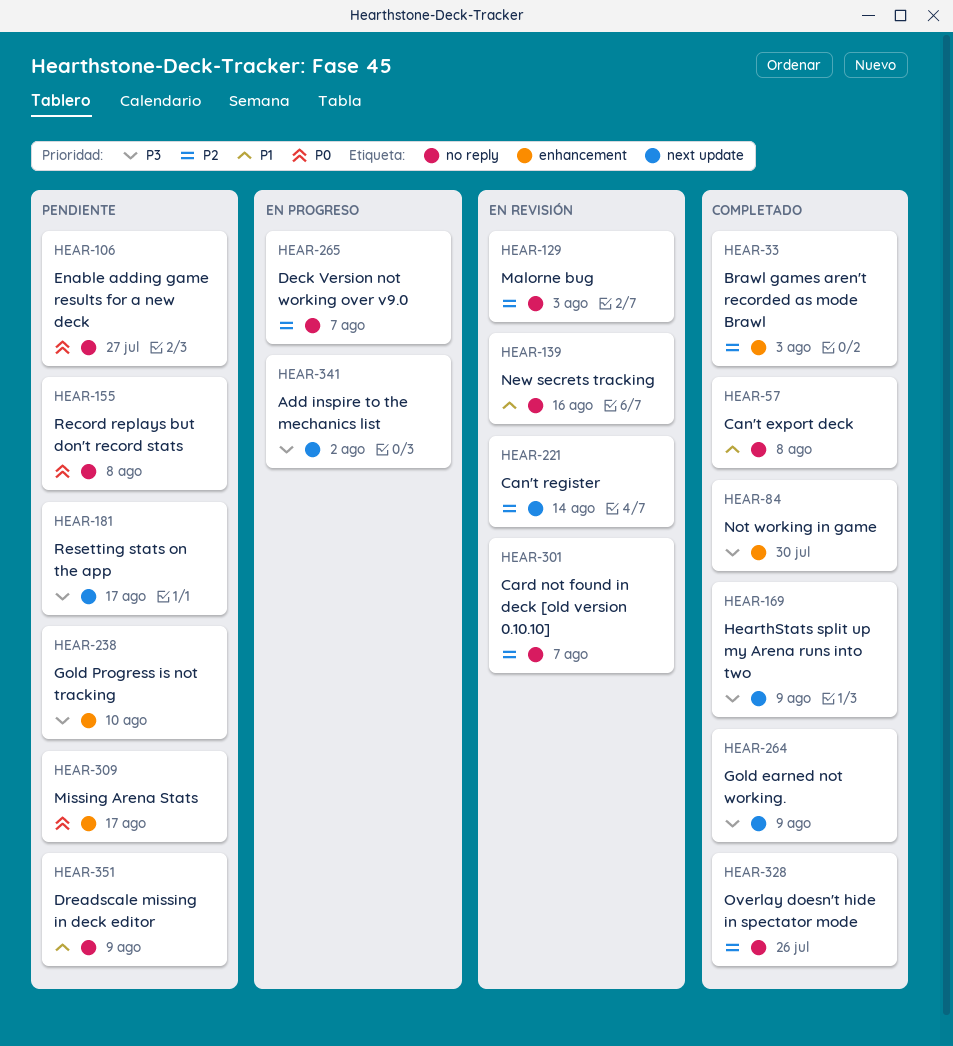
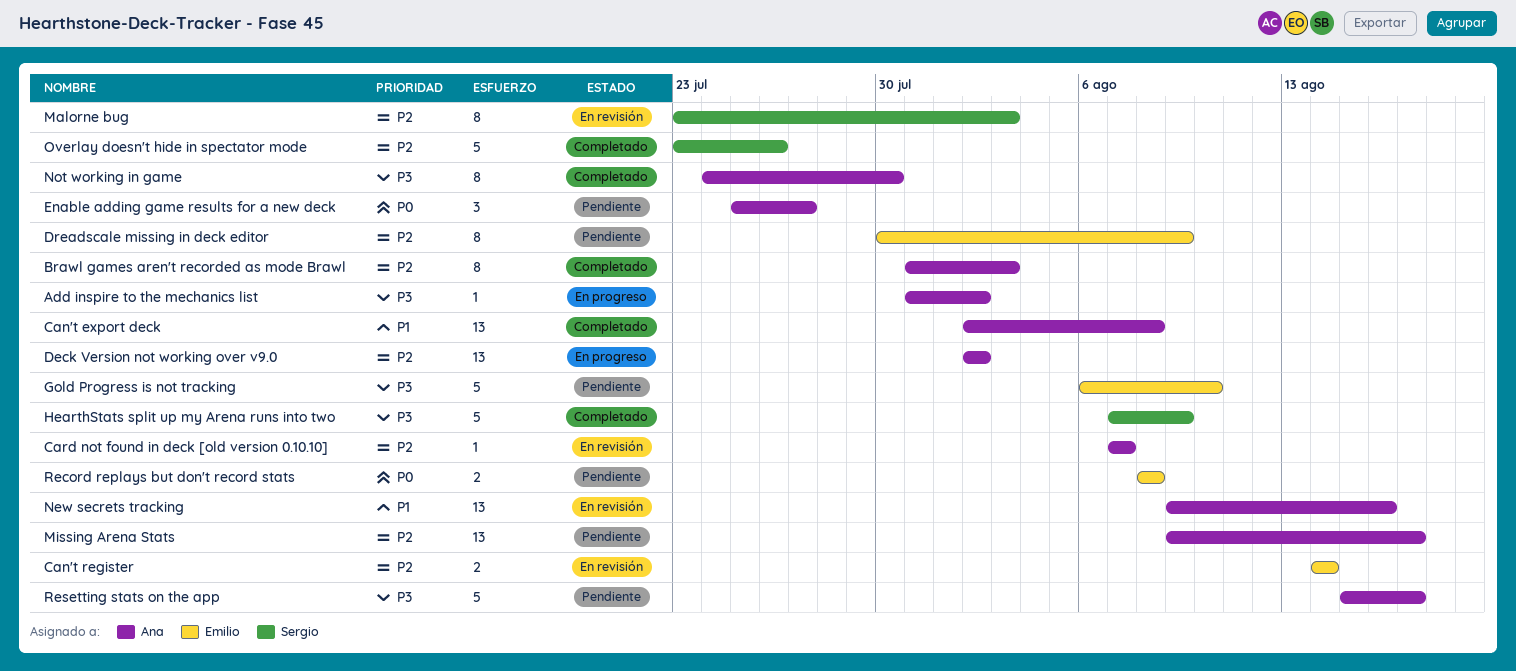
Deck Version not working over v9.0, due: Aug 7 -> Aug 2
Dreadscale missing in deck editor, priority: P1 -> P2
Gold earned not working.: present -> none
Missing Arena Stats, priority: P0 -> P2

